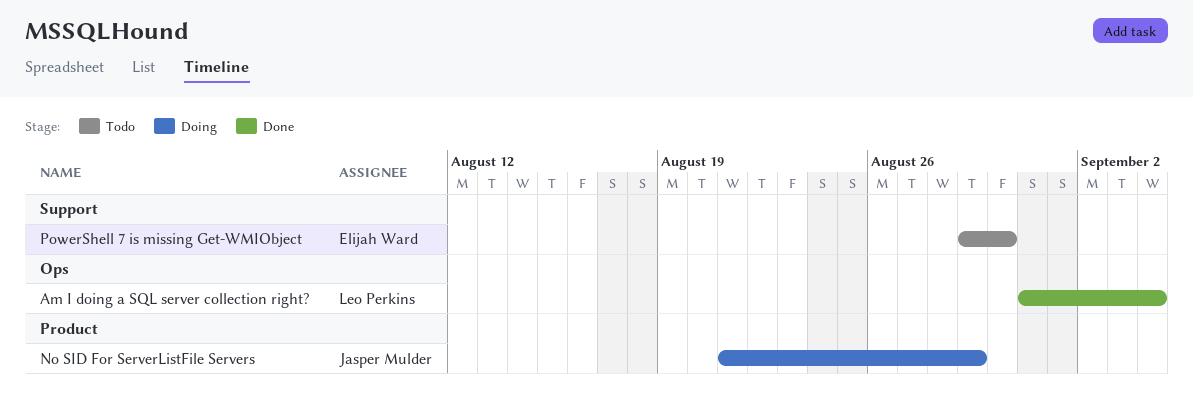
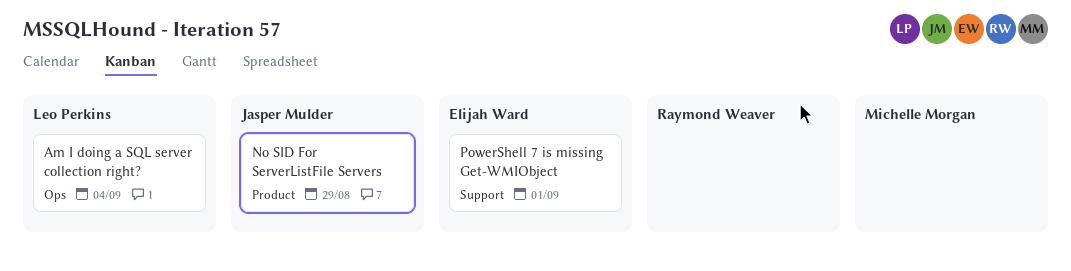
PowerShell 7 is missing Get-WMIObject, due: Aug 30 -> Sep 1

